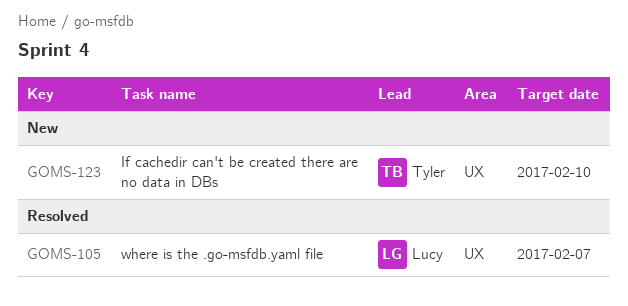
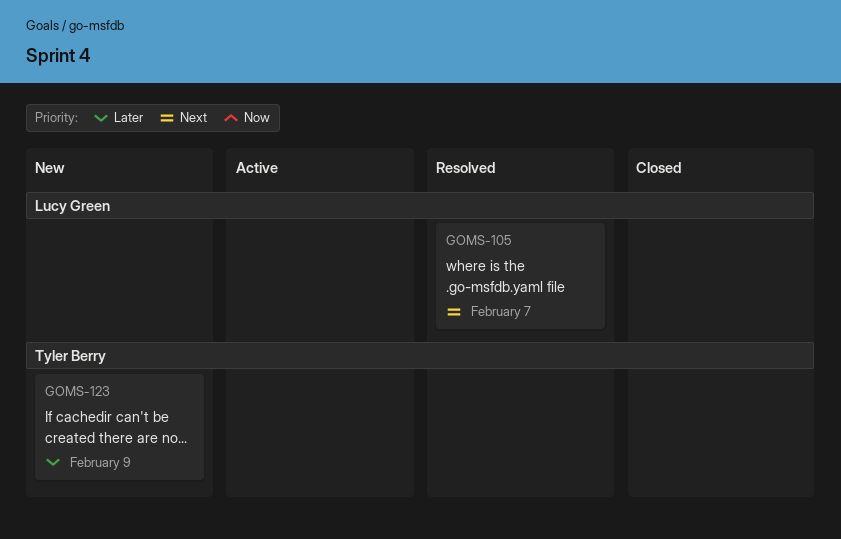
GOMS-123, due: Feb 10 -> Feb 9

